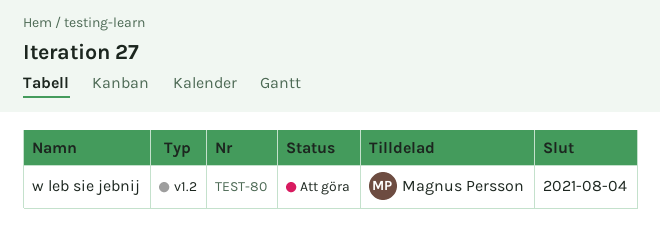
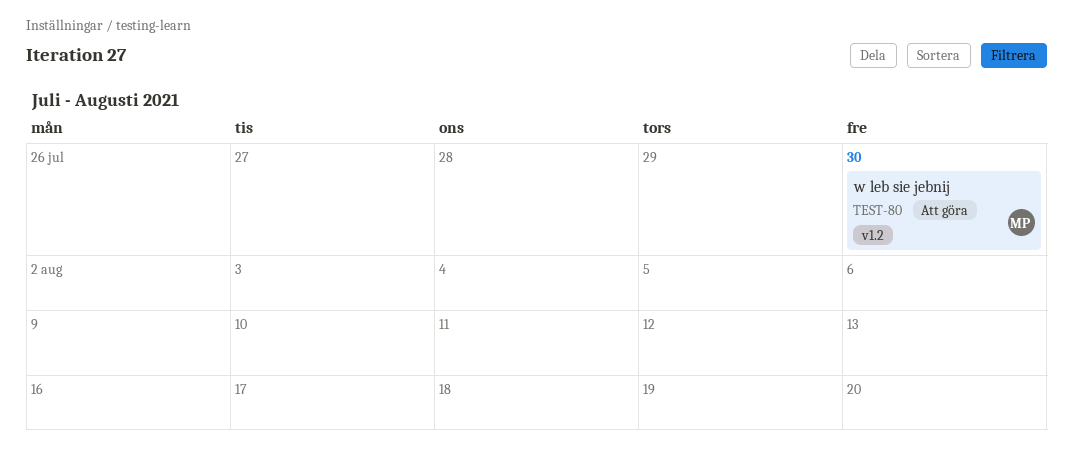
TEST-80, due: Aug 4 -> Jul 30

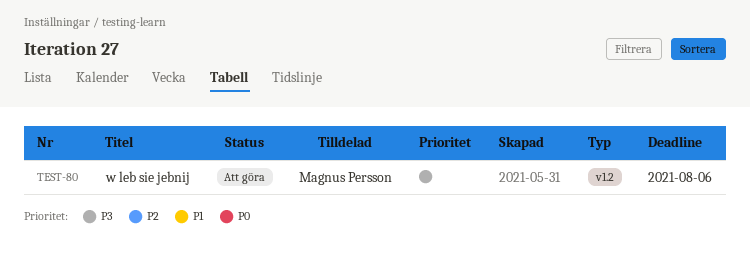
TEST-80, due: Jul 30 -> Aug 6

